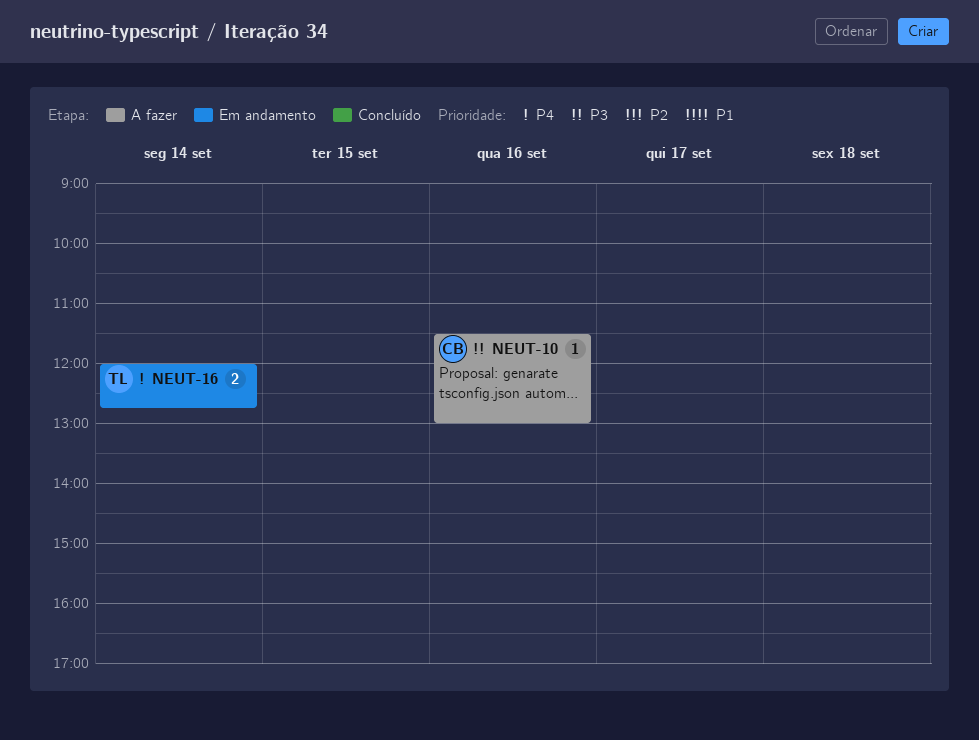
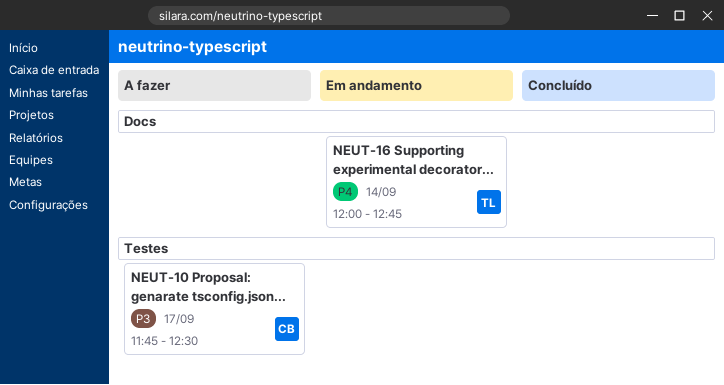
NEUT-10, day: Sep 16 -> Sep 17
NEUT-10, begins: 11:30 -> 11:45
NEUT-10, ends: 13:00 -> 12:30

